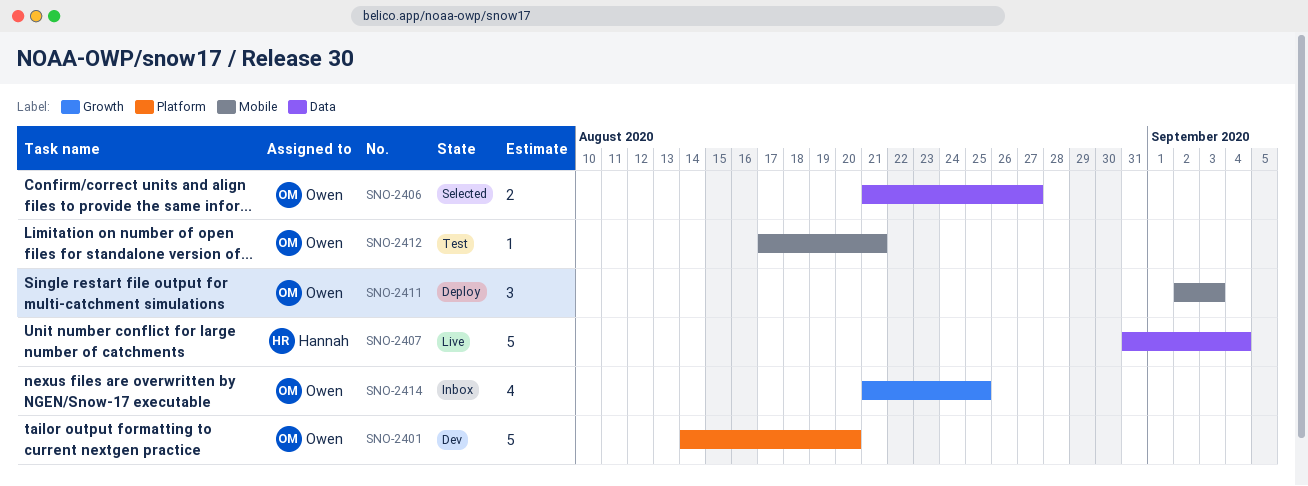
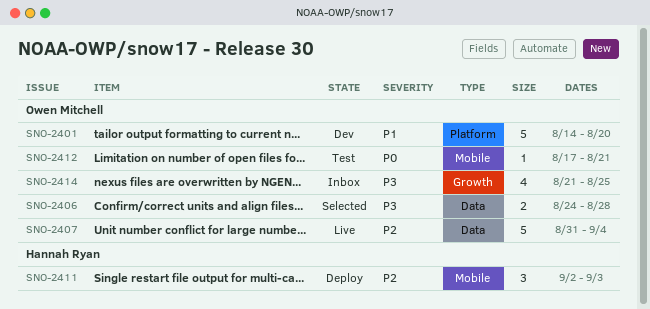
SNO-2406, start: Aug 21 -> Aug 24
SNO-2406, due: Aug 27 -> Aug 28
SNO-2407, owner: Hannah Ryan -> Owen Mitchell
SNO-2411, owner: Owen Mitchell -> Hannah Ryan

